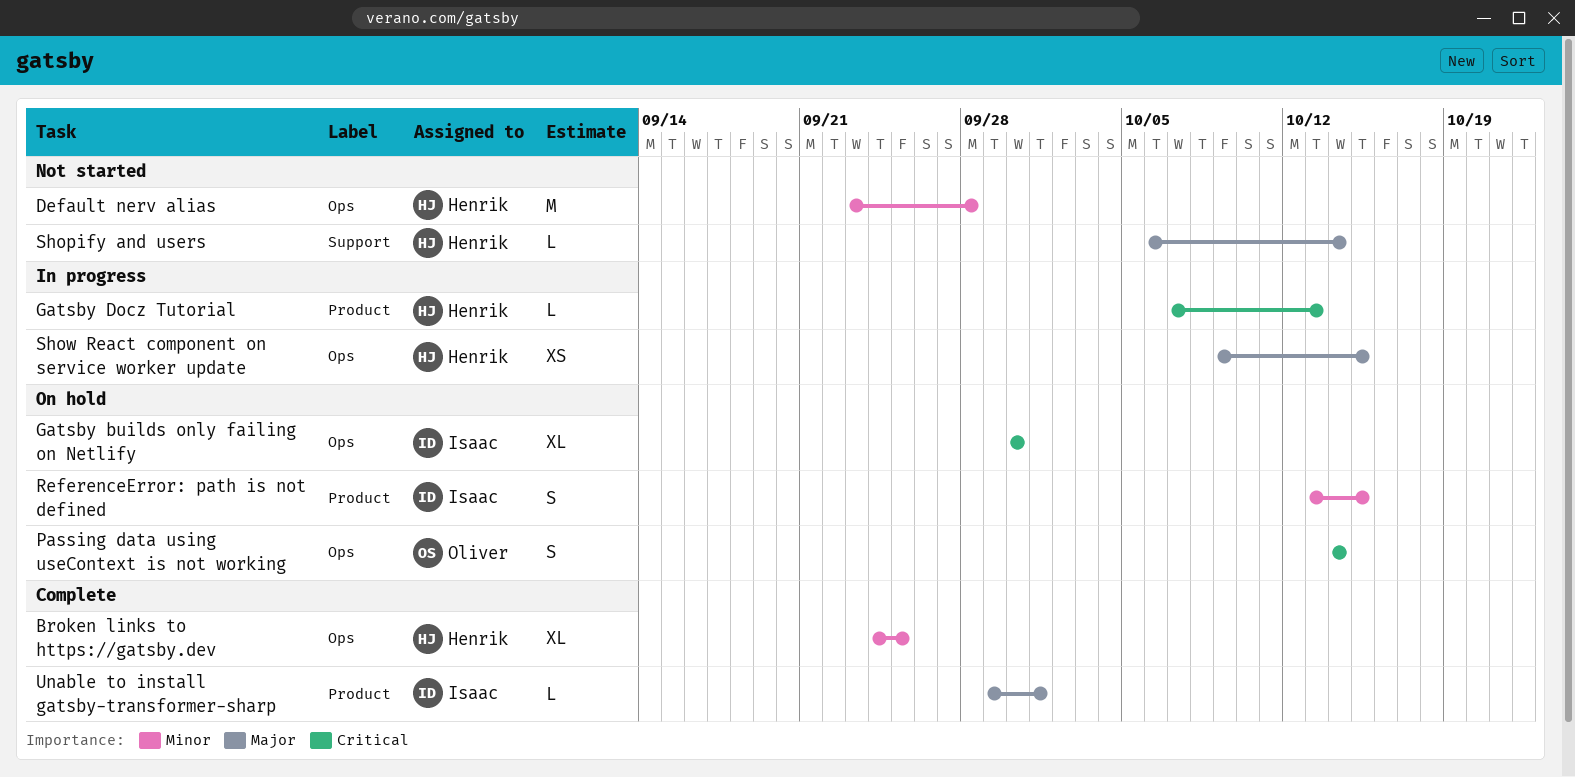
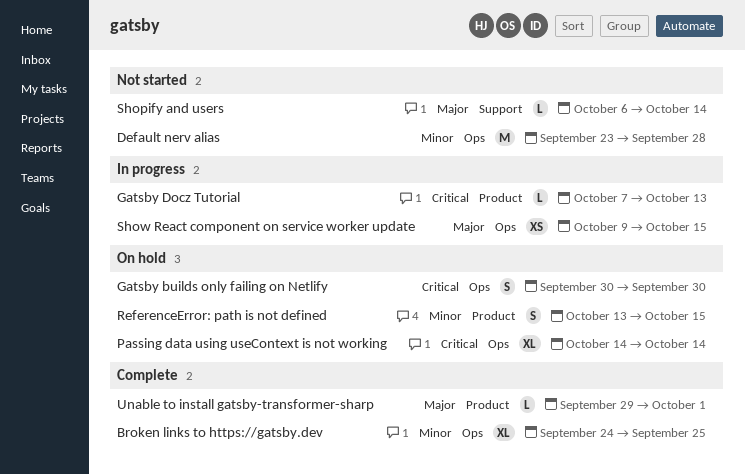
Gatsby builds only failing on Netlify, estimate: XL -> S
Passing data using useContext is not working, estimate: S -> XL

